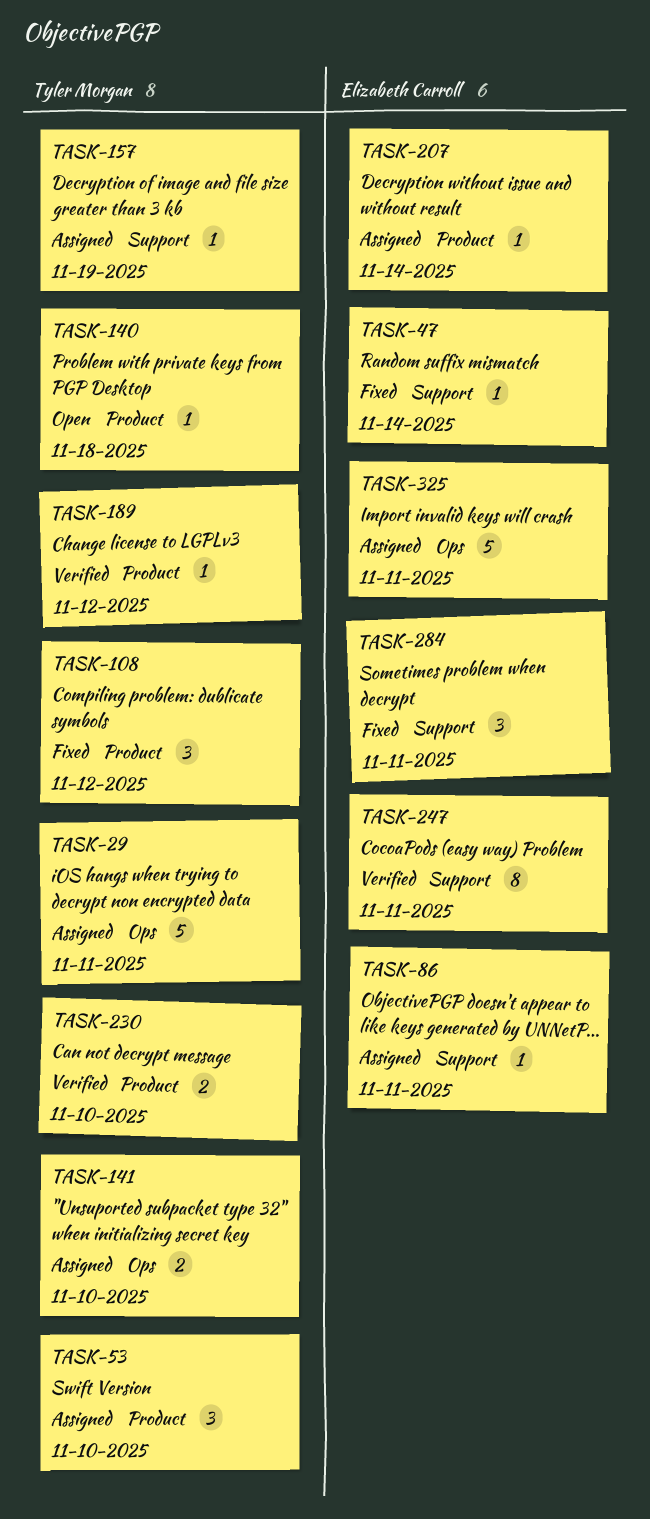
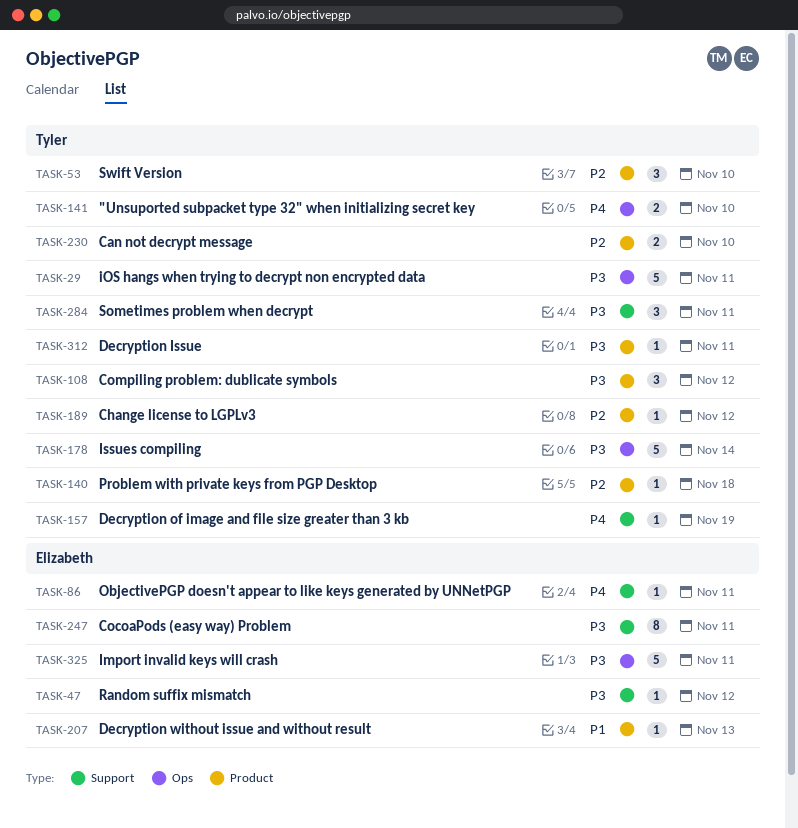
TASK-47, due: Nov 14 -> Nov 12
TASK-178: none -> present
TASK-207, due: Nov 14 -> Nov 13
TASK-284, owner: Elizabeth Carroll -> Tyler Morgan
TASK-312: none -> present

